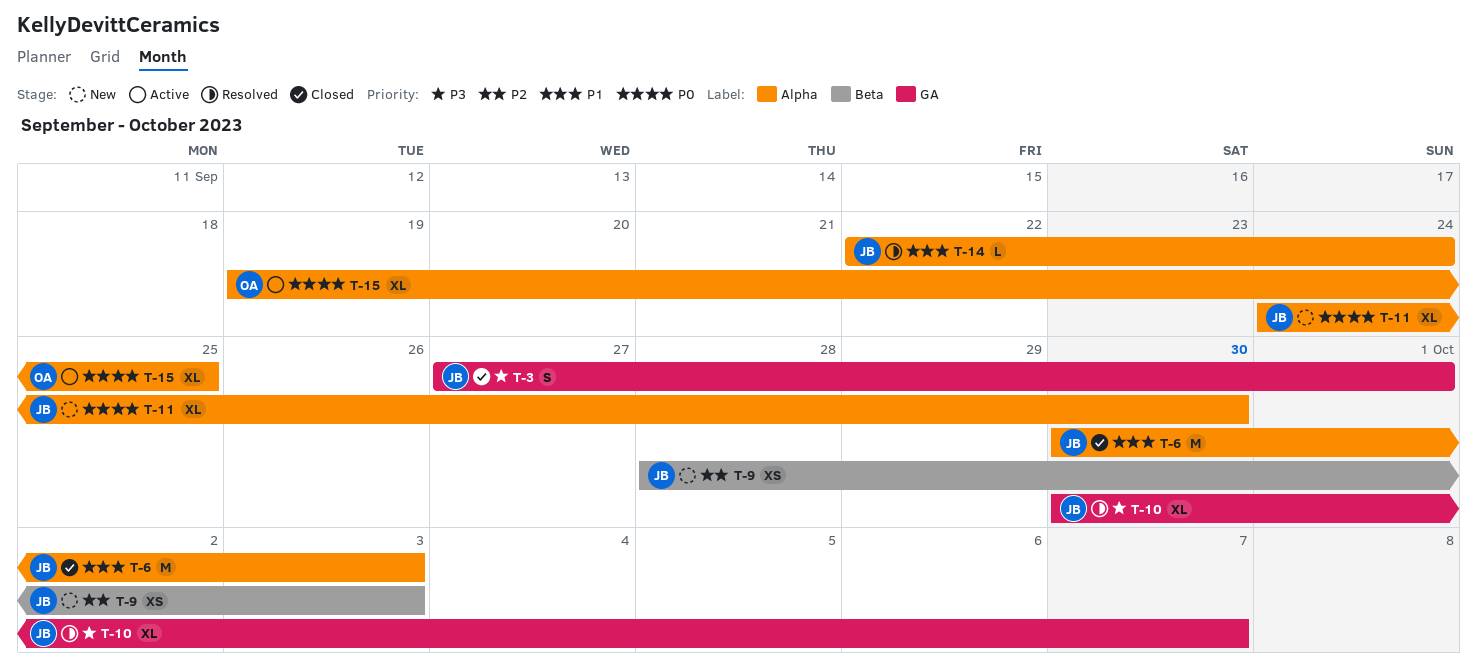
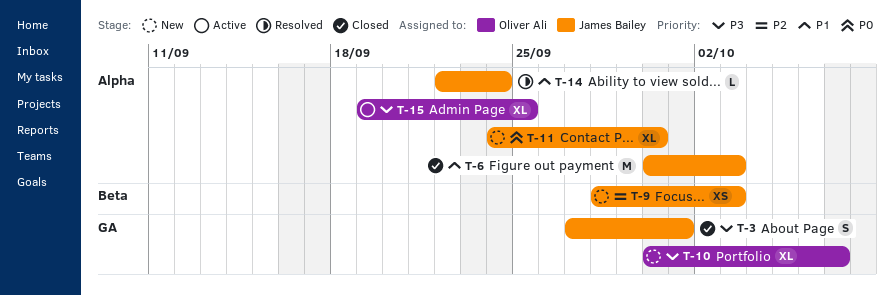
T-10, status: Resolved -> New
T-10, owner: James Bailey -> Oliver Ali
T-15, priority: P0 -> P3

